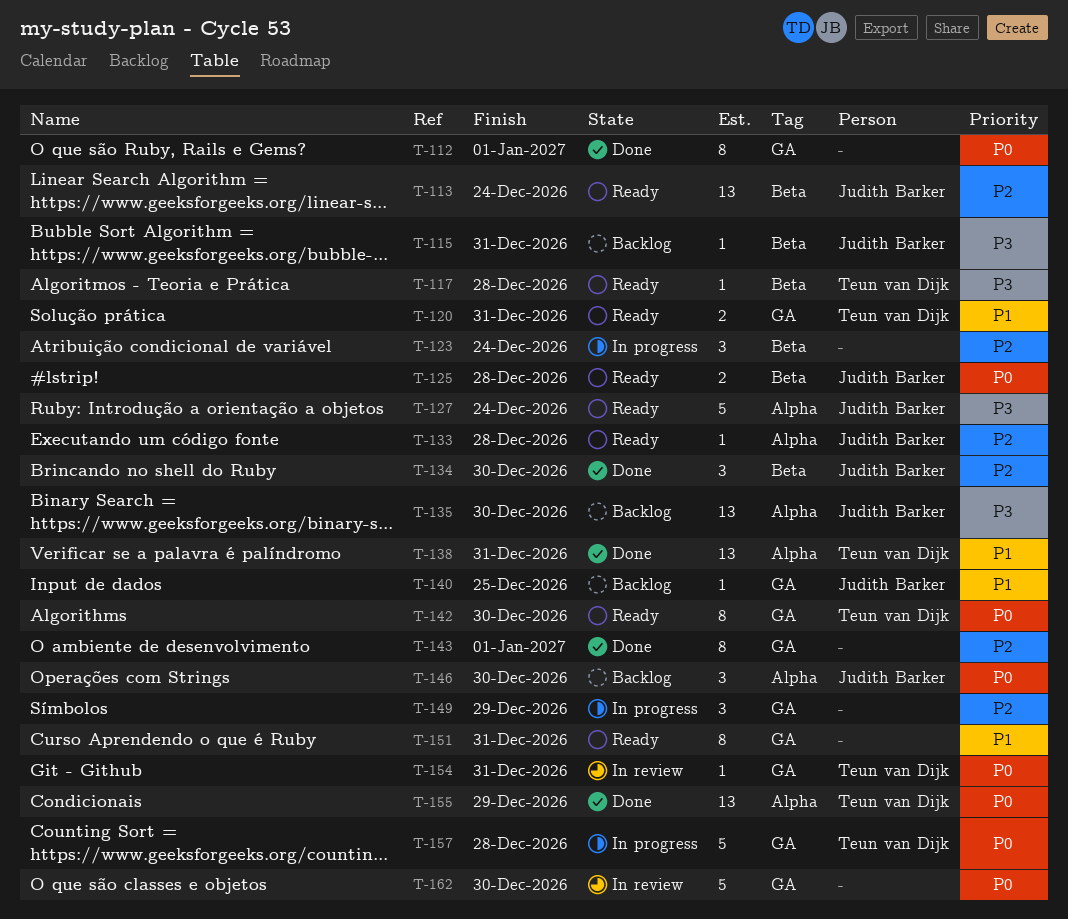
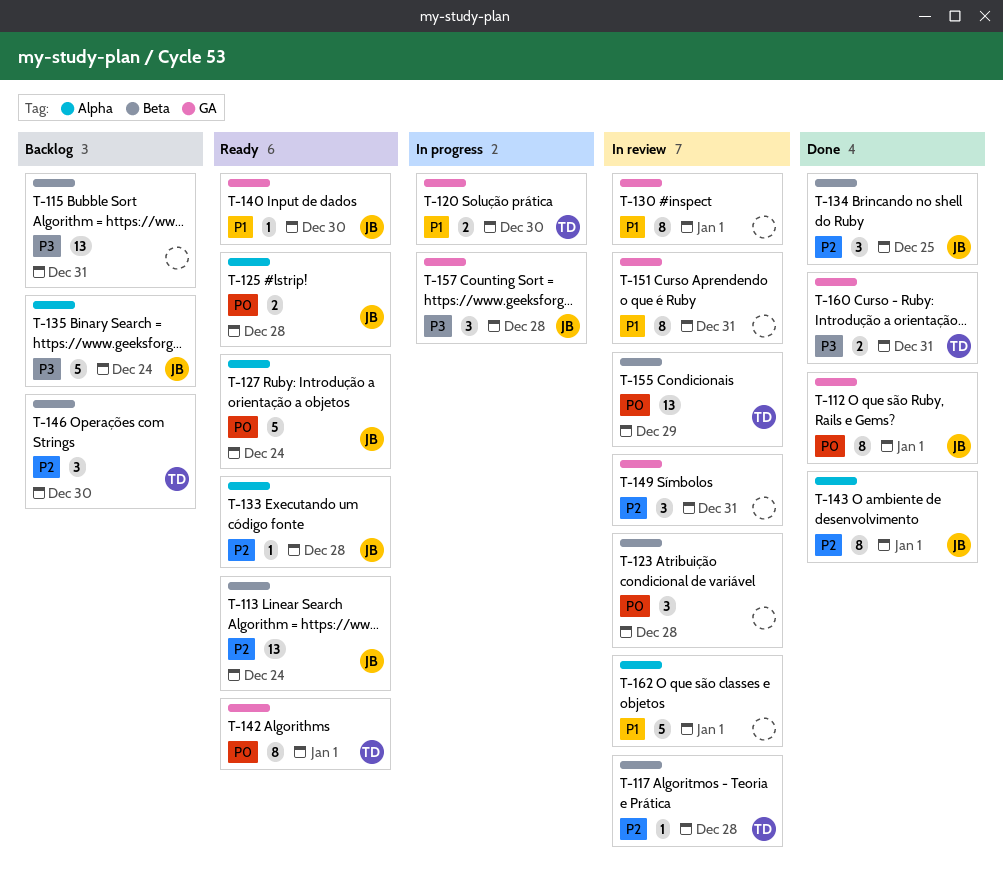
T-112, owner: none -> Judith Barker
T-115, owner: Judith Barker -> none
T-115, estimate: 1 -> 13
T-117, status: Ready -> In review
T-117, priority: P3 -> P2
T-120, status: Ready -> In progress
T-120, due: Dec 31 -> Dec 30
T-123, status: In progress -> In review
T-123, priority: P2 -> P0
T-123, due: Dec 24 -> Dec 28
T-125, label: Beta -> Alpha
T-127, priority: P3 -> P0
T-130: none -> present
T-134, due: Dec 30 -> Dec 25
T-135, estimate: 13 -> 5
T-135, due: Dec 30 -> Dec 24
T-138: present -> none
T-140, status: Backlog -> Ready
T-140, due: Dec 25 -> Dec 30
T-142, due: Dec 30 -> Jan 1
T-143, owner: none -> Judith Barker
T-143, label: GA -> Alpha
T-146, owner: Judith Barker -> Teun van Dijk
T-146, priority: P0 -> P2
T-146, label: Alpha -> Beta
T-149, status: In progress -> In review
T-149, due: Dec 29 -> Dec 31
T-151, status: Ready -> In review
T-154: present -> none
T-155, status: Done -> In review
T-155, label: Alpha -> Beta
T-157, owner: Teun van Dijk -> Judith Barker
T-157, priority: P0 -> P3
T-157, estimate: 5 -> 3
T-160: none -> present
T-162, priority: P0 -> P1
T-162, label: GA -> Alpha
T-162, due: Dec 30 -> Jan 1

